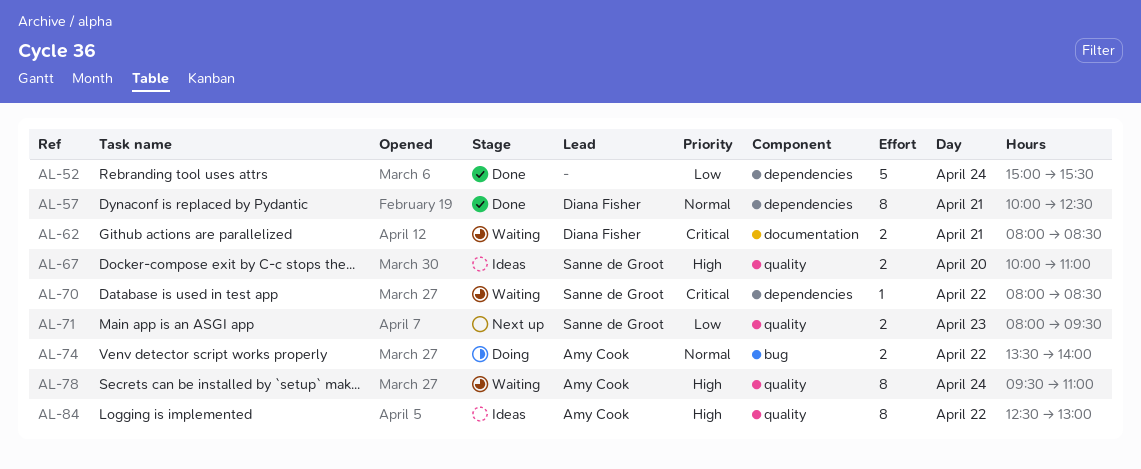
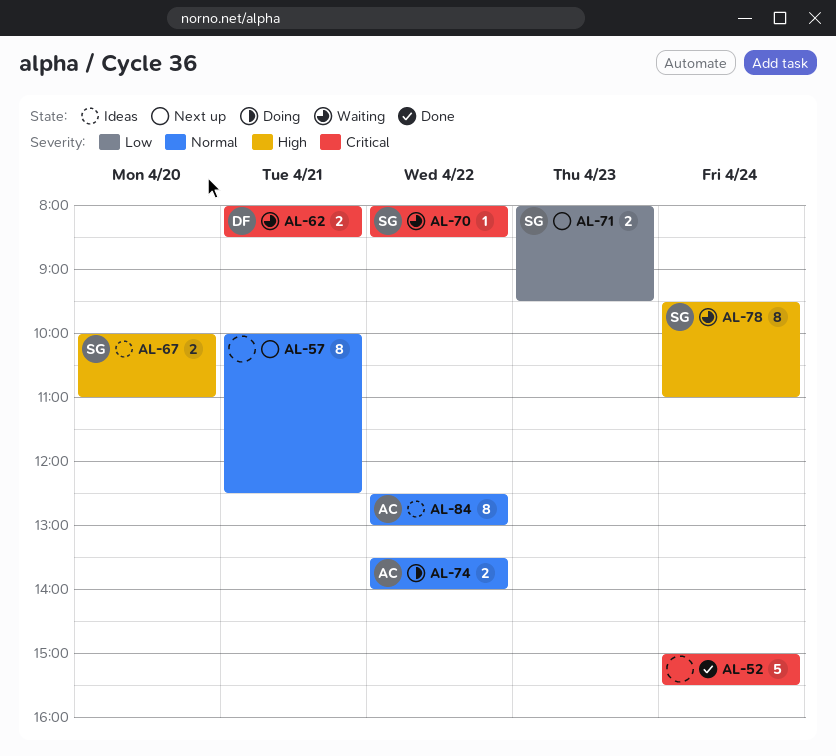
AL-52, priority: Low -> Critical
AL-57, status: Done -> Next up
AL-57, owner: Diana Fisher -> none
AL-78, owner: Amy Cook -> Sanne de Groot
AL-84, priority: High -> Normal

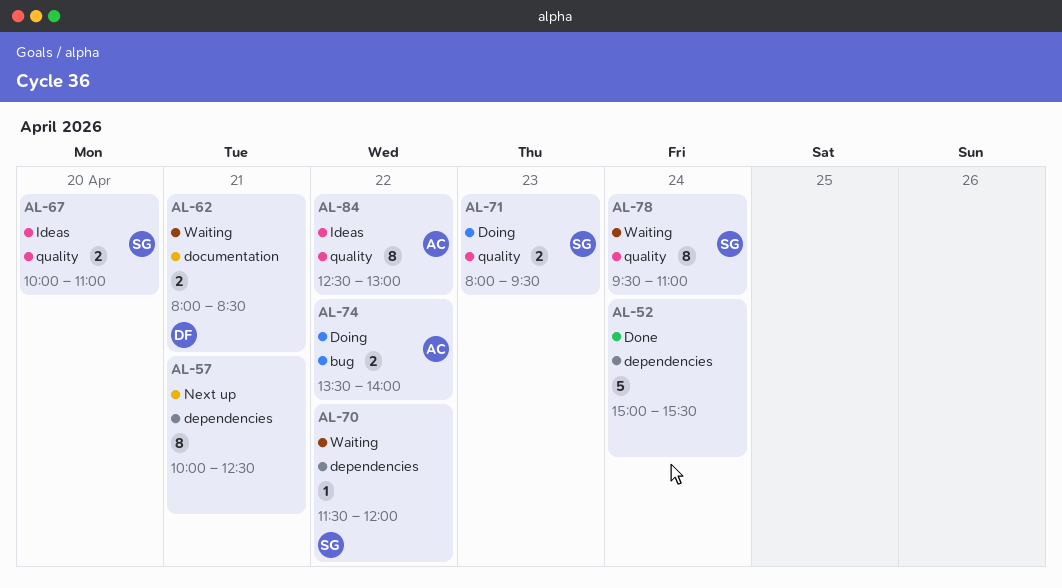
AL-70, begins: 08:00 -> 11:30
AL-70, ends: 08:30 -> 12:00
AL-71, status: Next up -> Doing

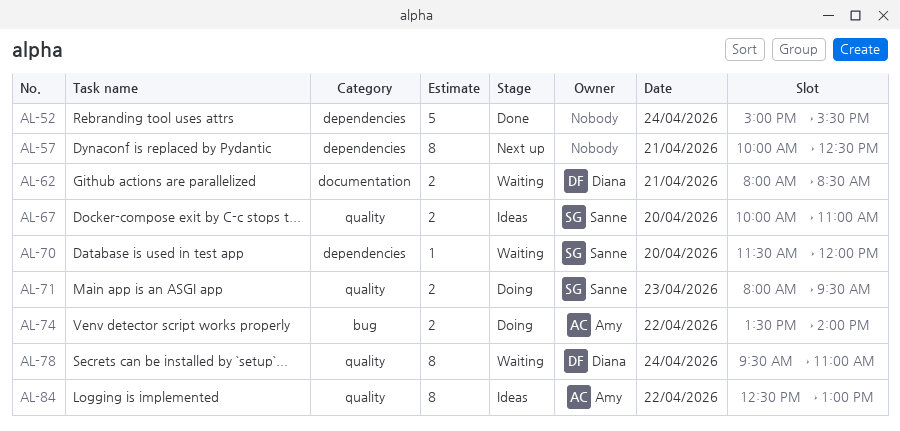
AL-70, day: Apr 22 -> Apr 20
AL-78, owner: Sanne -> Diana

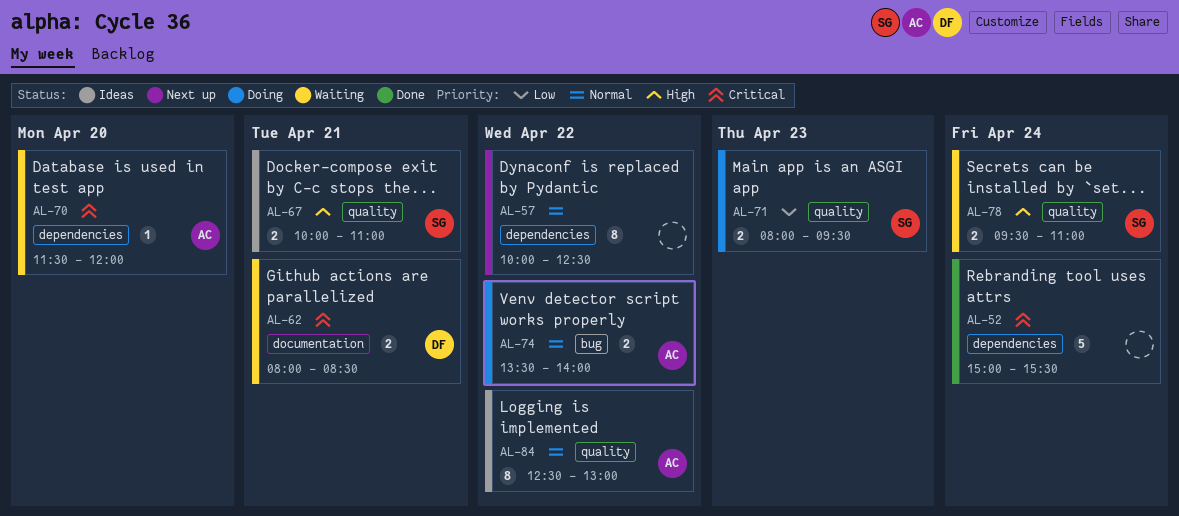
AL-57, day: Apr 21 -> Apr 22
AL-67, day: Apr 20 -> Apr 21
AL-70, owner: Sanne -> Amy
AL-78, owner: Diana -> Sanne
AL-78, estimate: 8 -> 2

